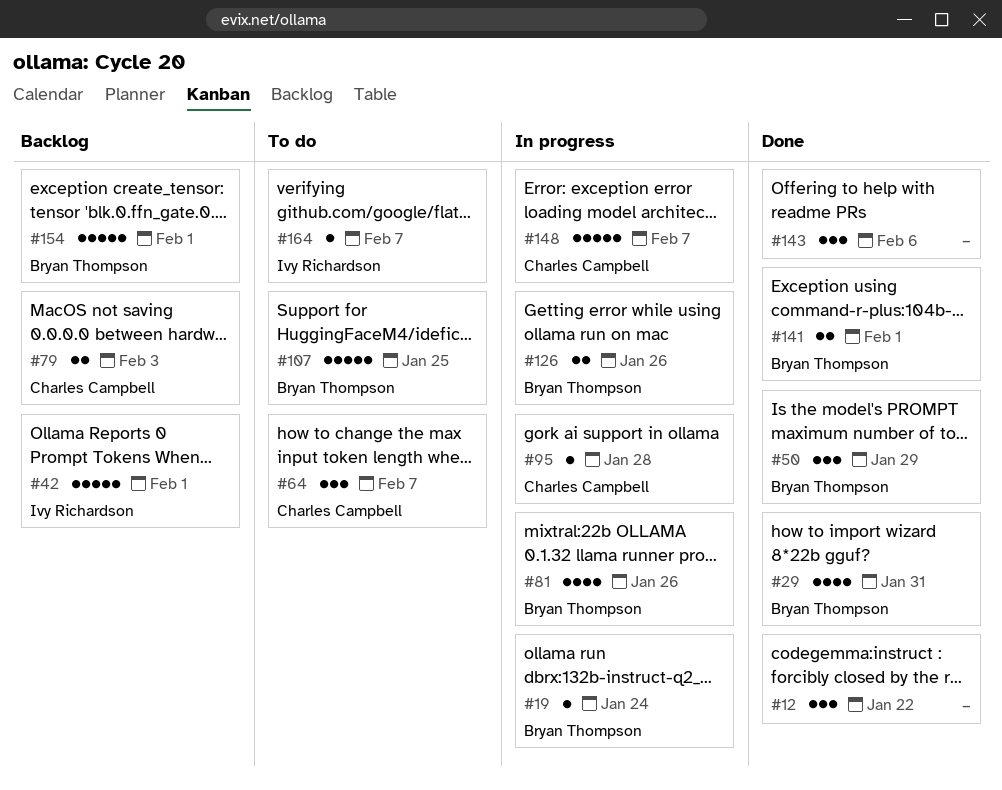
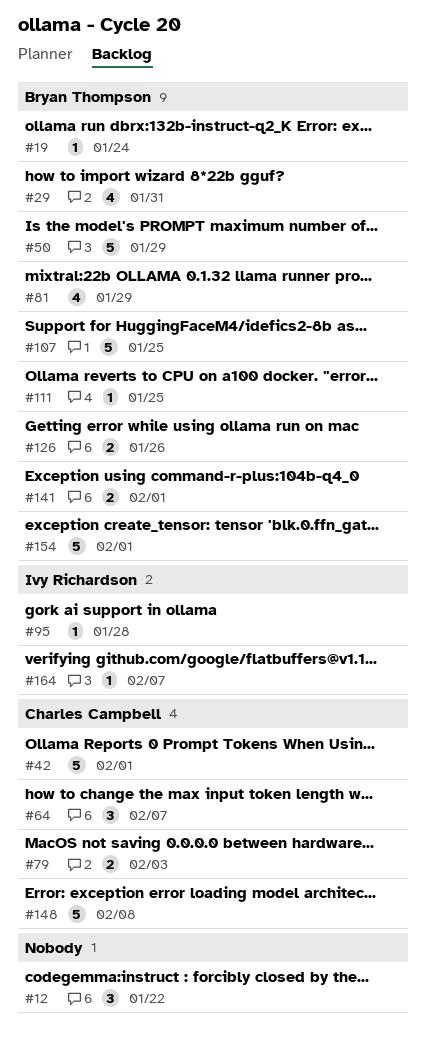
#42, owner: Ivy Richardson -> Charles Campbell
#50, estimate: 3 -> 5
#81, due: Jan 26 -> Jan 29
#95, owner: Charles Campbell -> Ivy Richardson
#111: none -> present
#143: present -> none
#148, due: Feb 7 -> Feb 8

